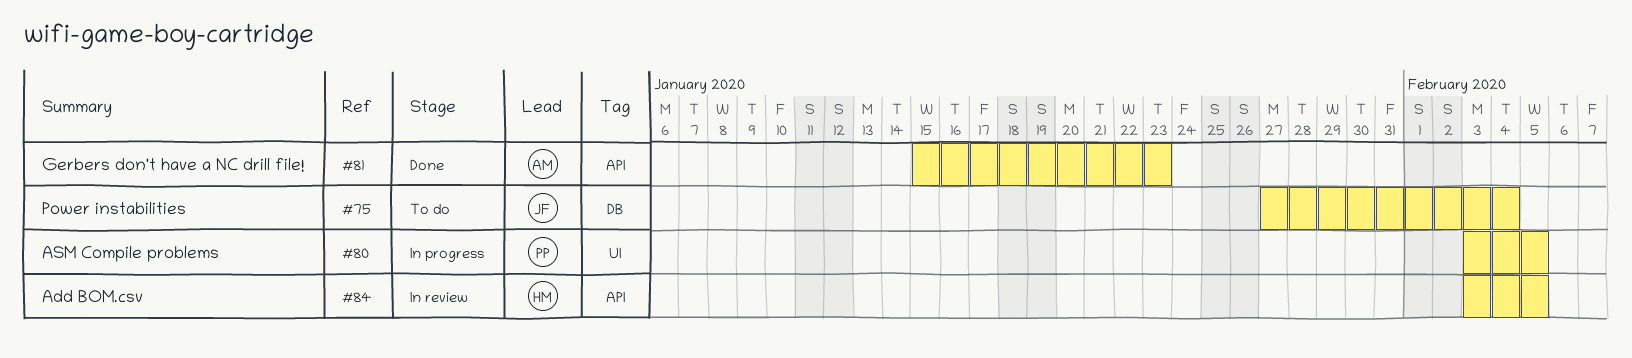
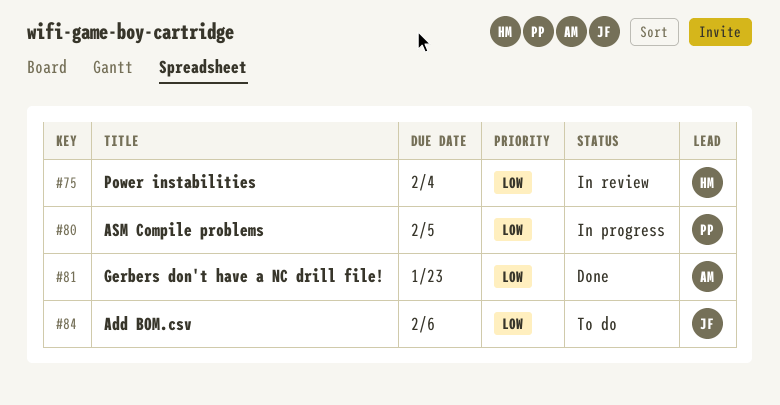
#75, status: To do -> In review
#75, owner: JF -> HM
#84, status: In review -> To do
#84, owner: HM -> JF
#84, due: Feb 5 -> Feb 6

